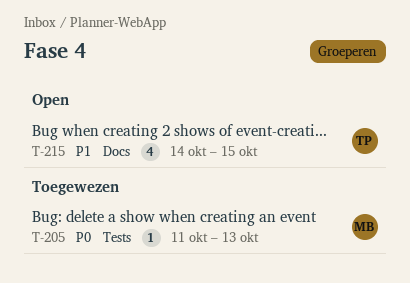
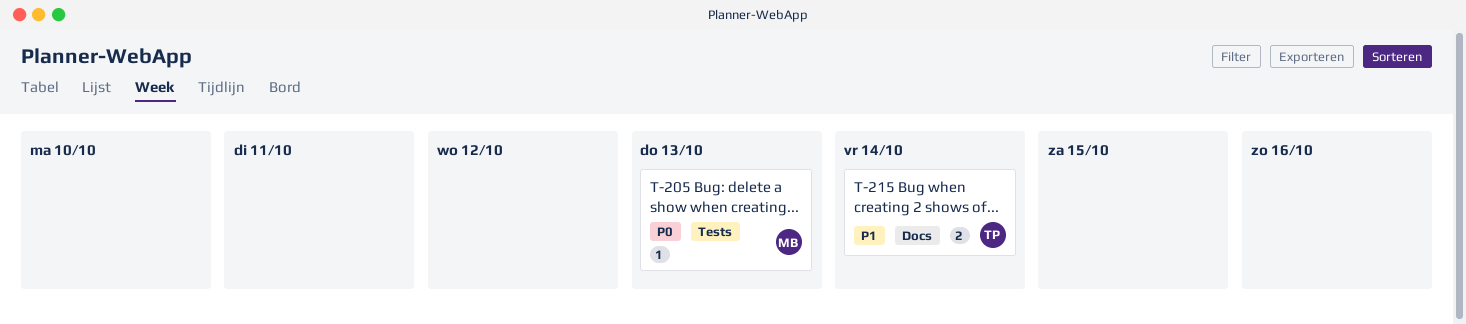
T-215, estimate: 4 -> 2
T-215, due: Oct 15 -> Oct 14

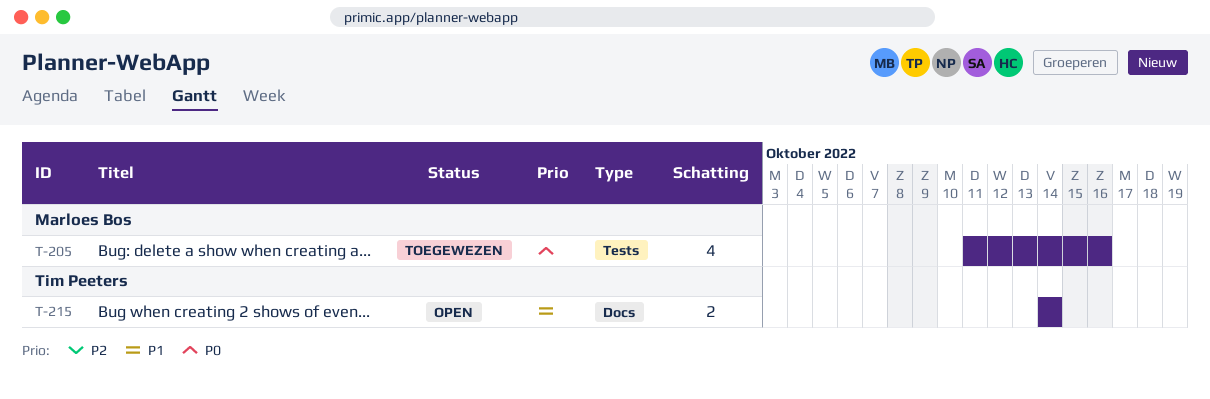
T-205, estimate: 1 -> 4
T-205, due: Oct 13 -> Oct 16

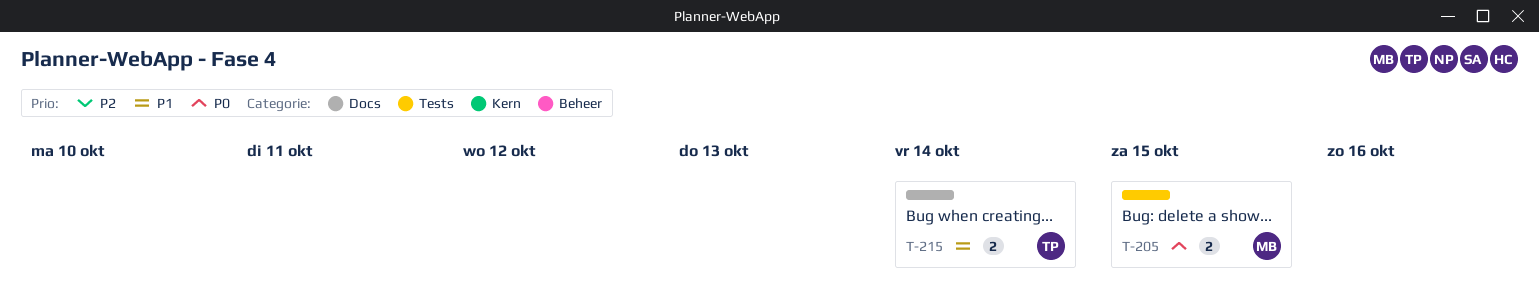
T-205, estimate: 4 -> 2
T-205, due: Oct 16 -> Oct 15

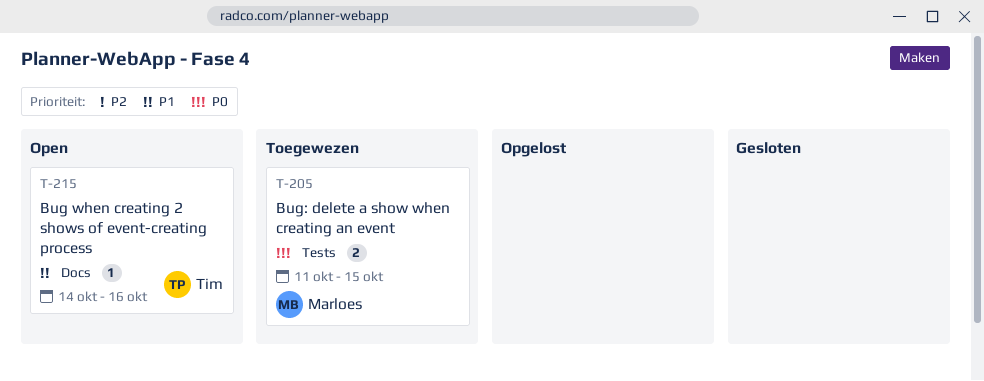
T-215, estimate: 2 -> 1
T-215, due: Oct 14 -> Oct 16

